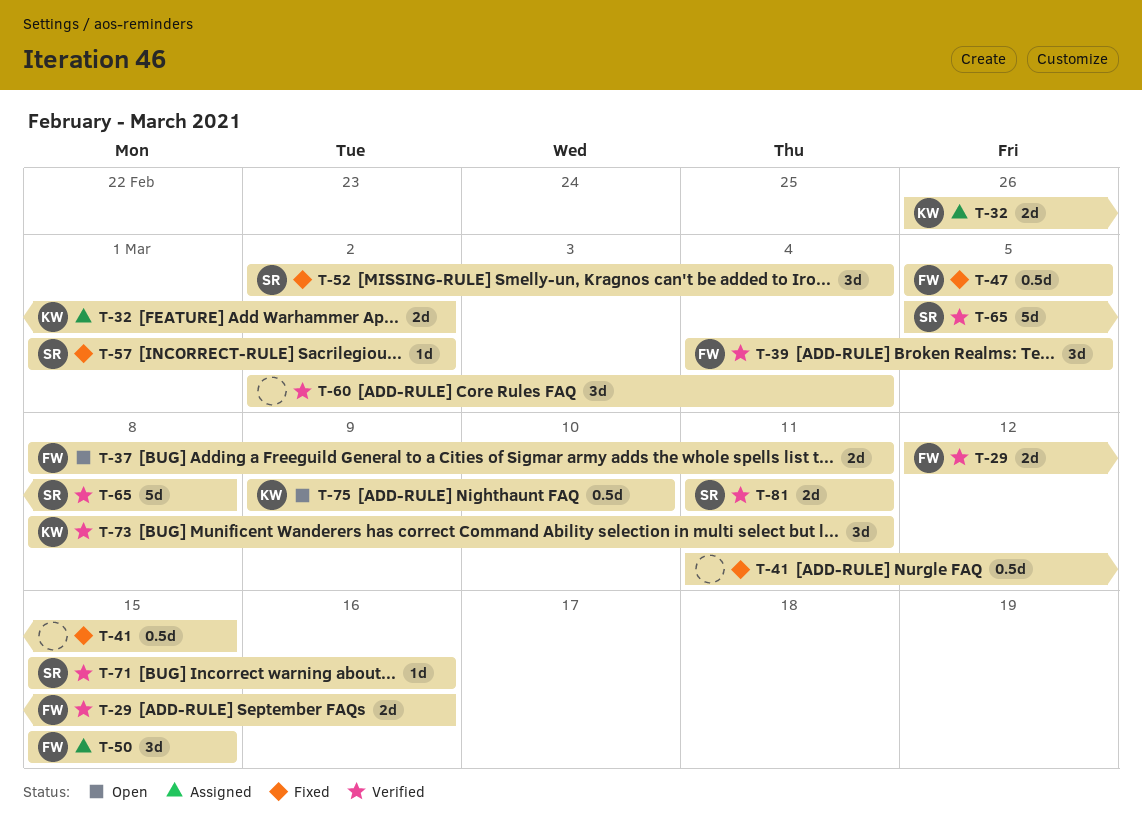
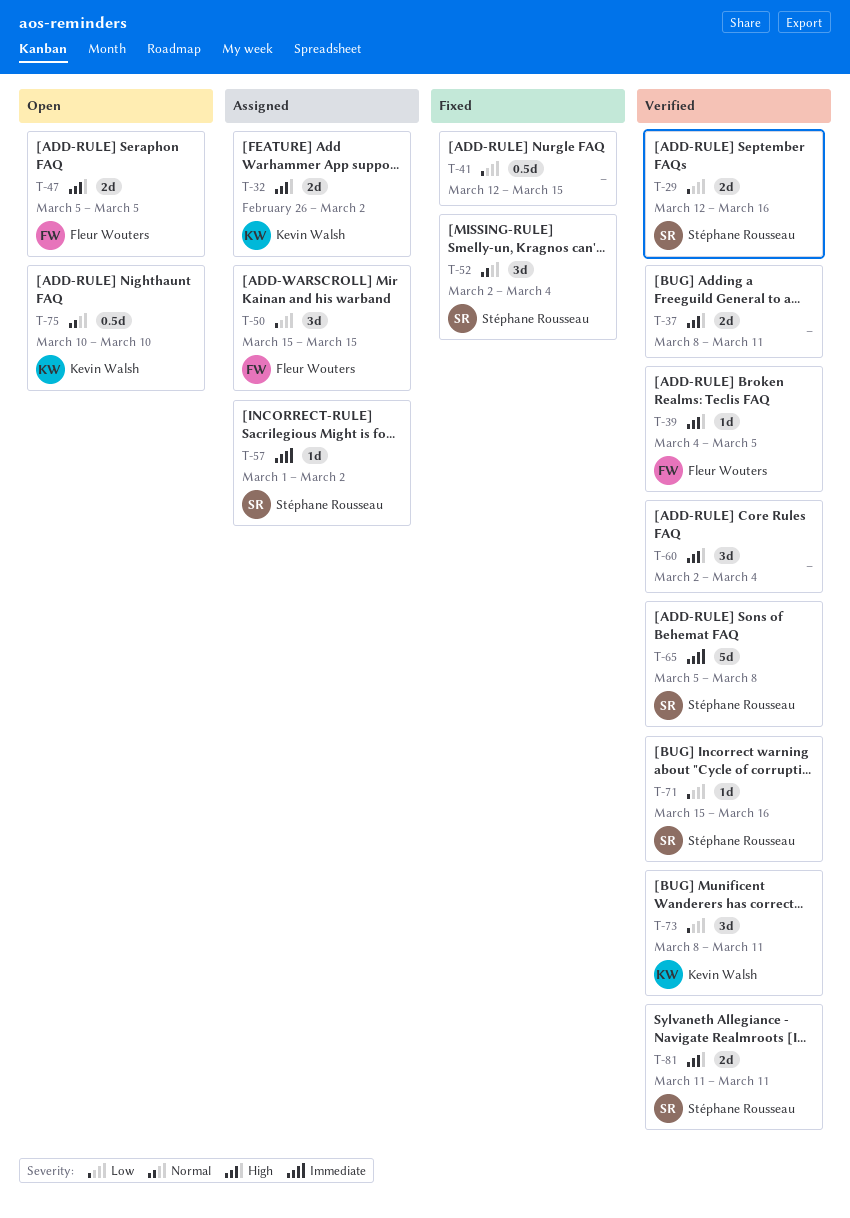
T-29, owner: Fleur Wouters -> Stéphane Rousseau
T-37, status: Open -> Verified
T-37, owner: Fleur Wouters -> none
T-39, estimate: 3d -> 1d
T-41, start: Mar 11 -> Mar 12
T-47, status: Fixed -> Open
T-47, estimate: 0.5d -> 2d
T-57, status: Fixed -> Assigned
T-75, start: Mar 9 -> Mar 10

